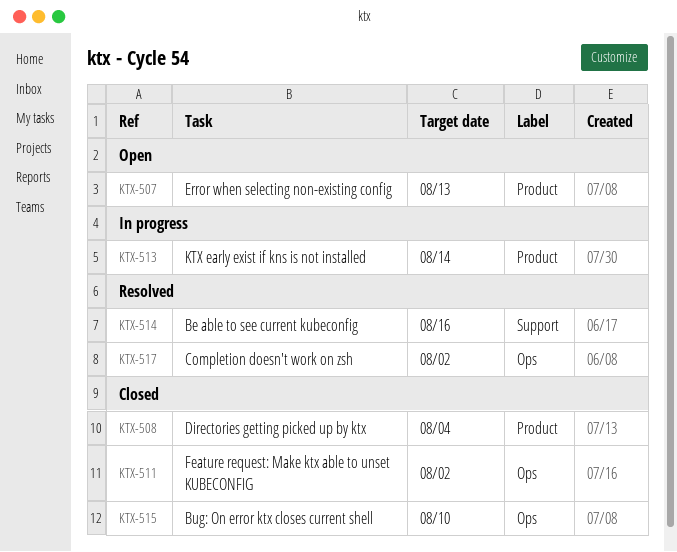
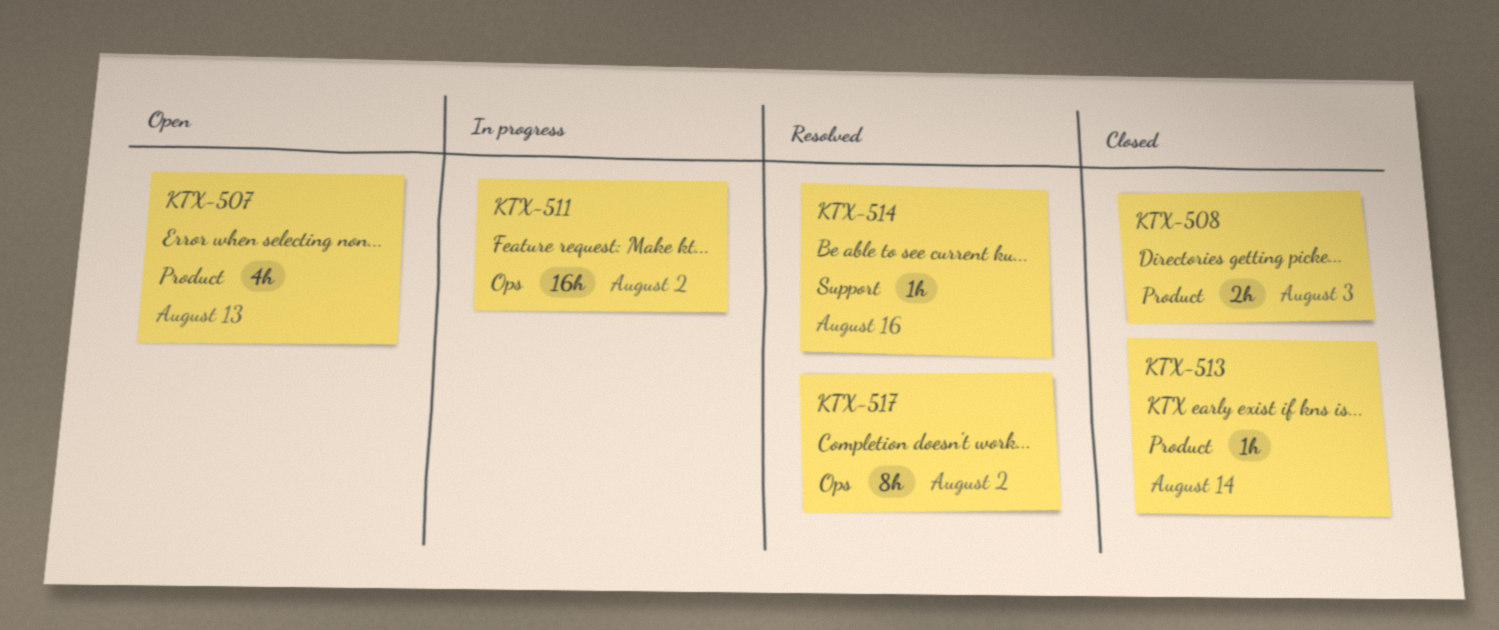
KTX-508, due: Aug 4 -> Aug 3
KTX-511, status: Closed -> In progress
KTX-513, status: In progress -> Closed
KTX-515: present -> none

